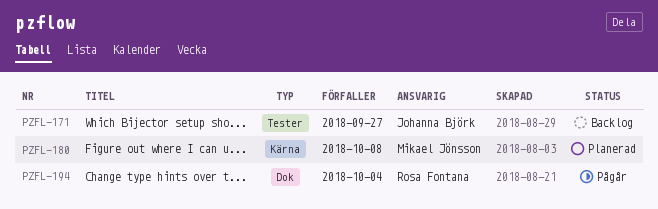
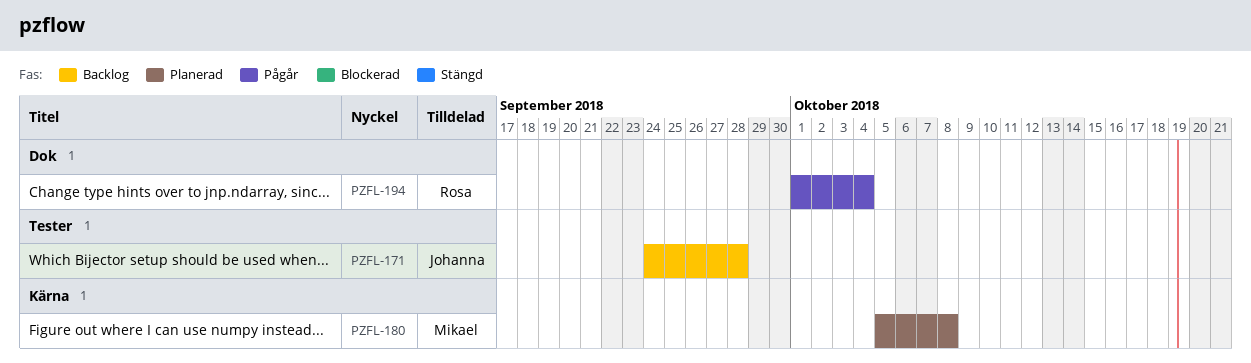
PZFL-171, due: Sep 27 -> Sep 28

